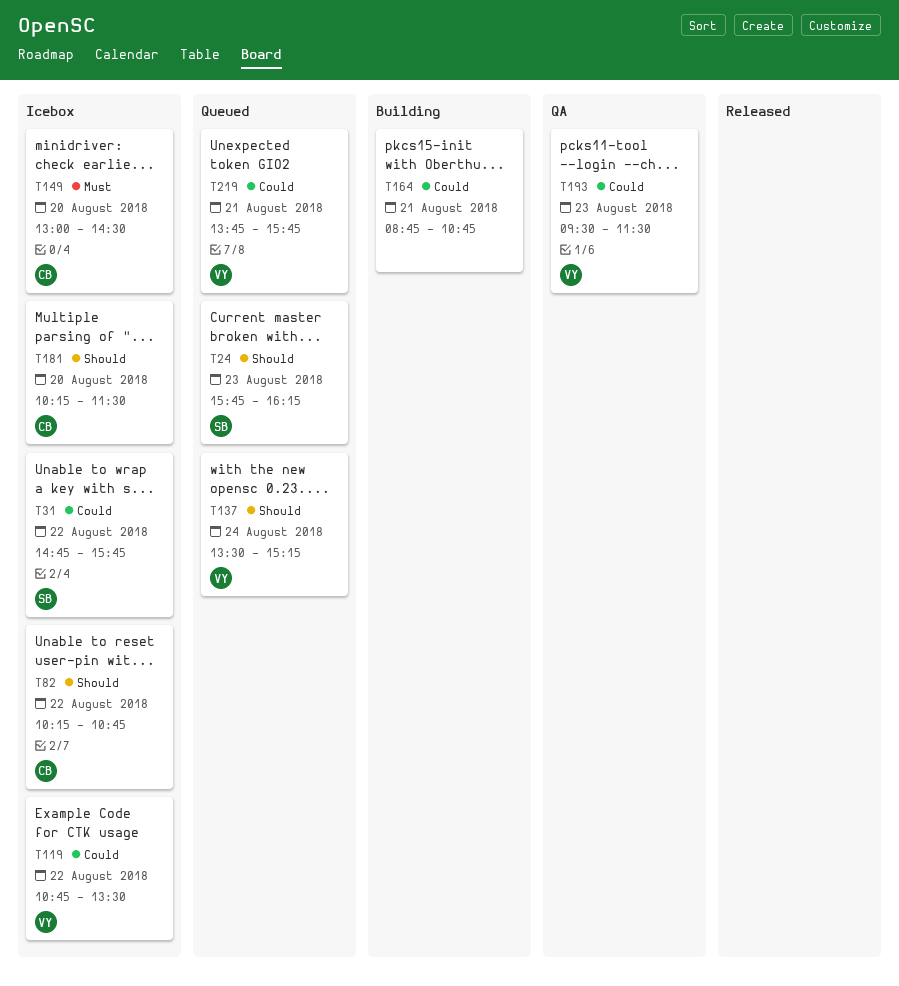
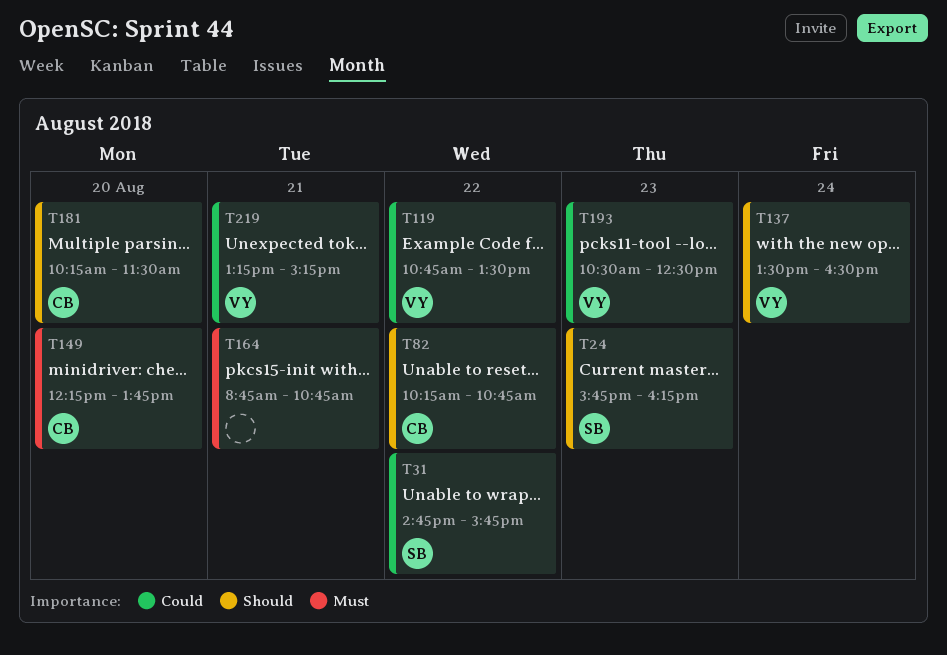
T137, ends: 15:15 -> 16:30
T149, begins: 13:00 -> 12:15
T149, ends: 14:30 -> 13:45
T164, priority: Could -> Must
T193, begins: 09:30 -> 10:30
T193, ends: 11:30 -> 12:30
T219, begins: 13:45 -> 13:15
T219, ends: 15:45 -> 15:15

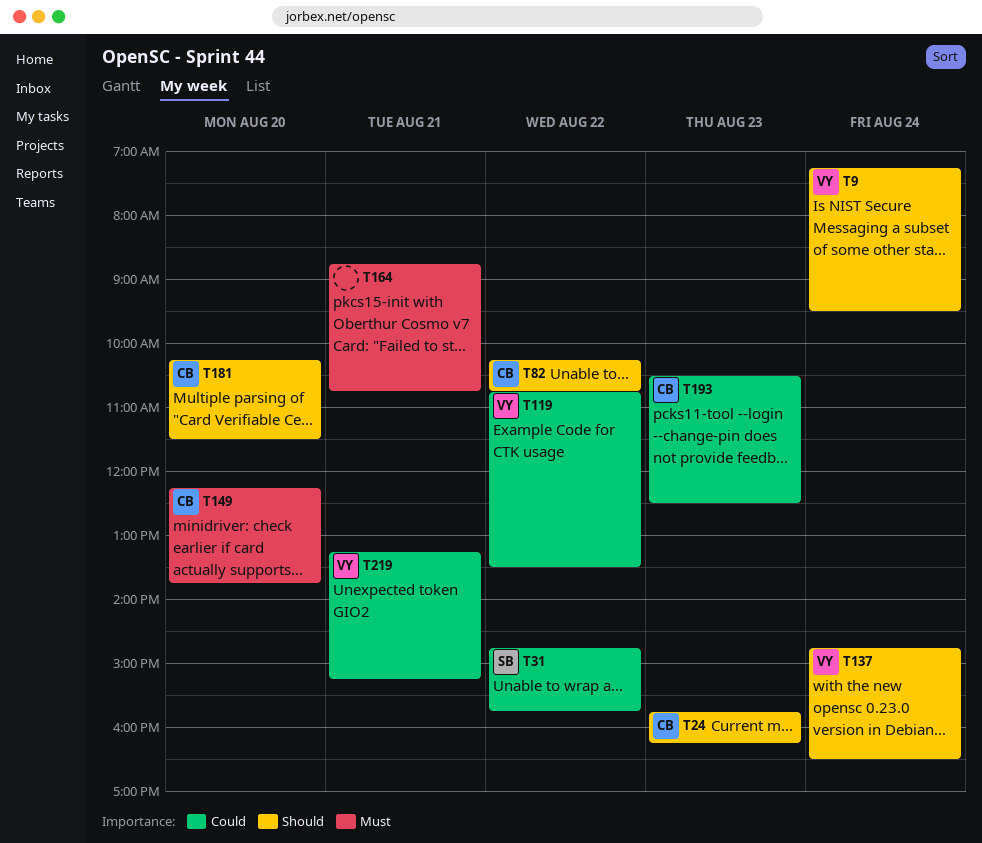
T9: none -> present
T24, owner: SB -> CB
T137, begins: 13:30 -> 14:45
T193, owner: VY -> CB

